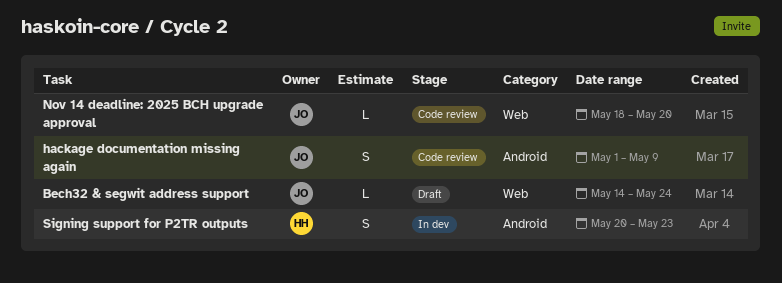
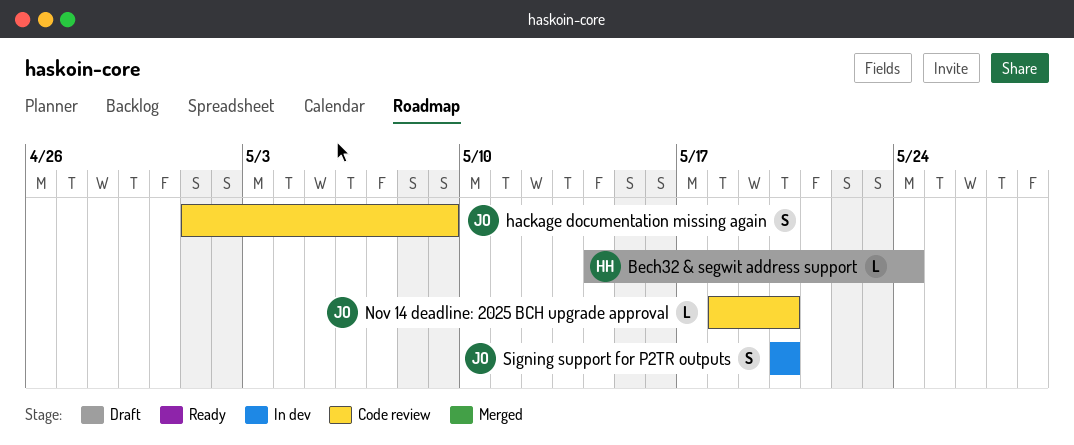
Bech32 & segwit address support, owner: JO -> HH
Signing support for P2TR outputs, owner: HH -> JO
Signing support for P2TR outputs, due: May 23 -> May 20

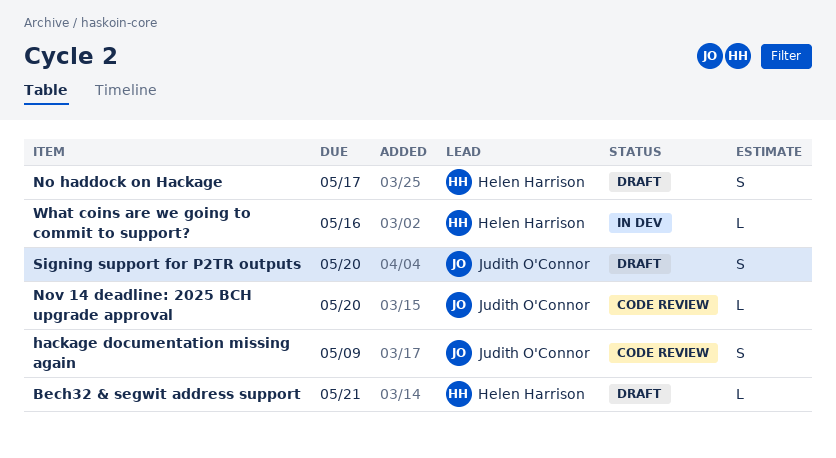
Bech32 & segwit address support, due: May 24 -> May 21
No haddock on Hackage: none -> present
Signing support for P2TR outputs, status: In dev -> Draft
What coins are we going to commit to support?: none -> present

